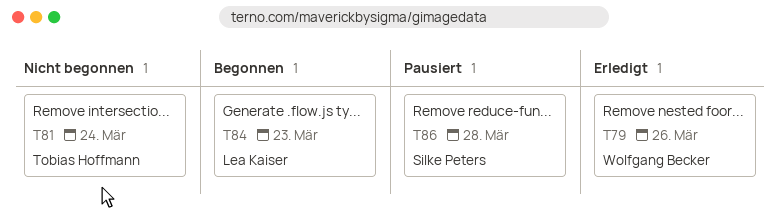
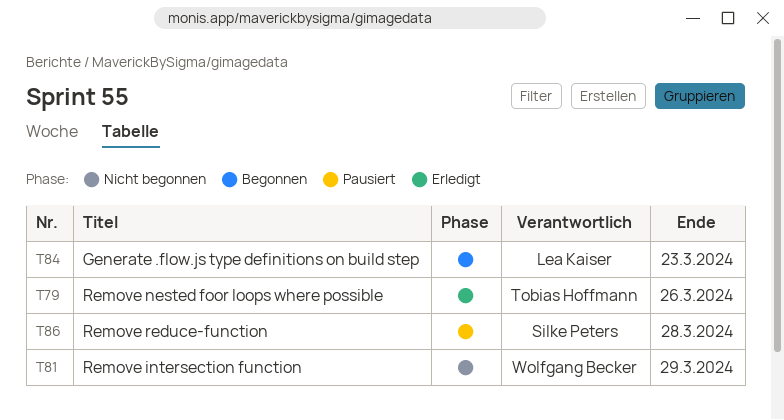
T79, owner: Wolfgang Becker -> Tobias Hoffmann
T81, owner: Tobias Hoffmann -> Wolfgang Becker
T81, due: Mar 24 -> Mar 29

